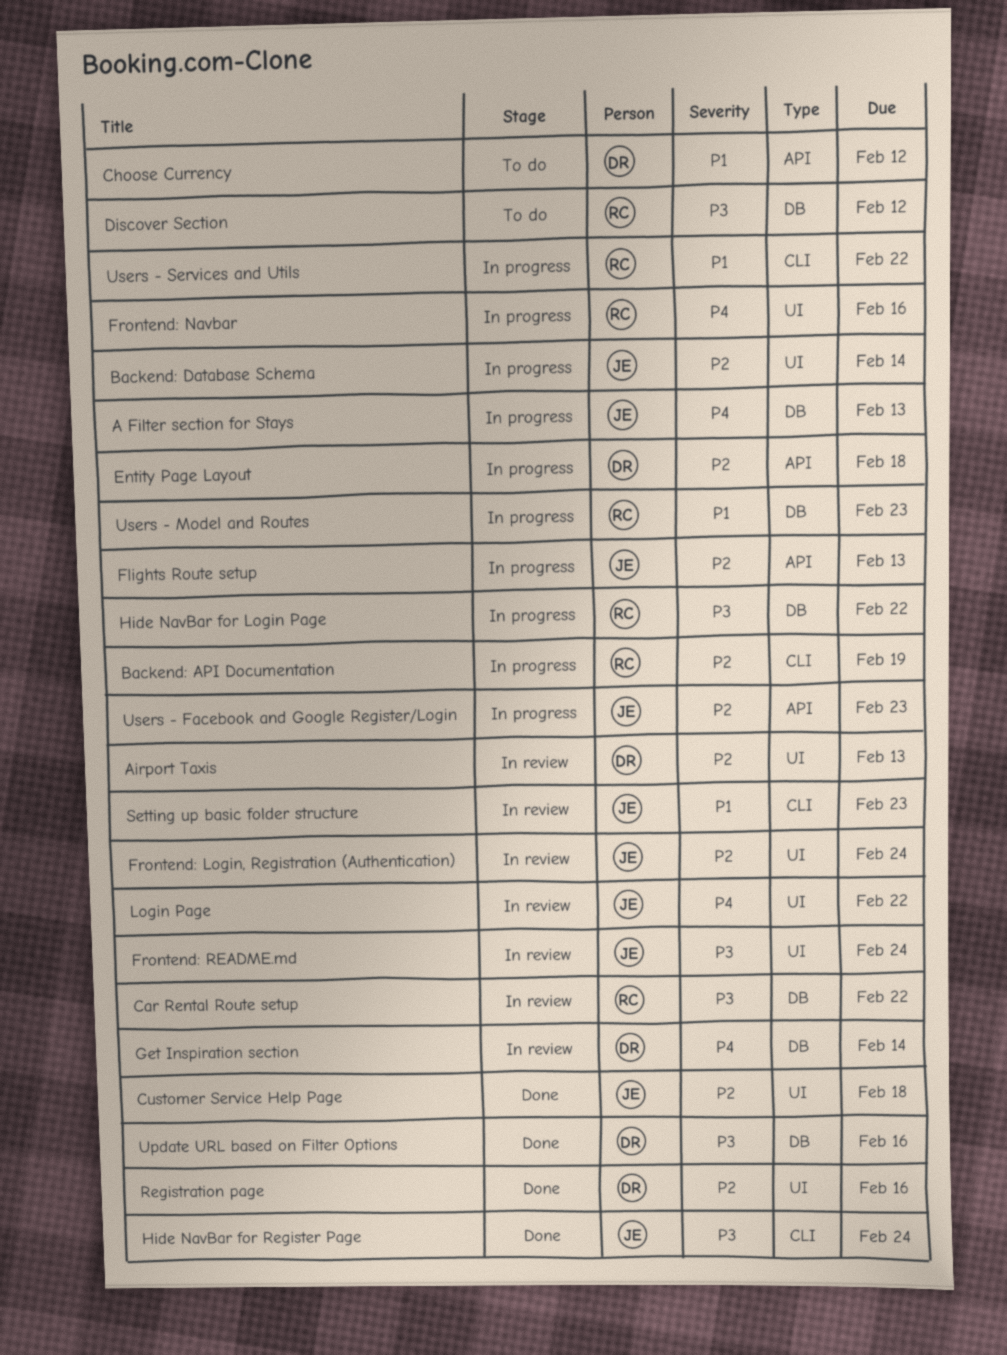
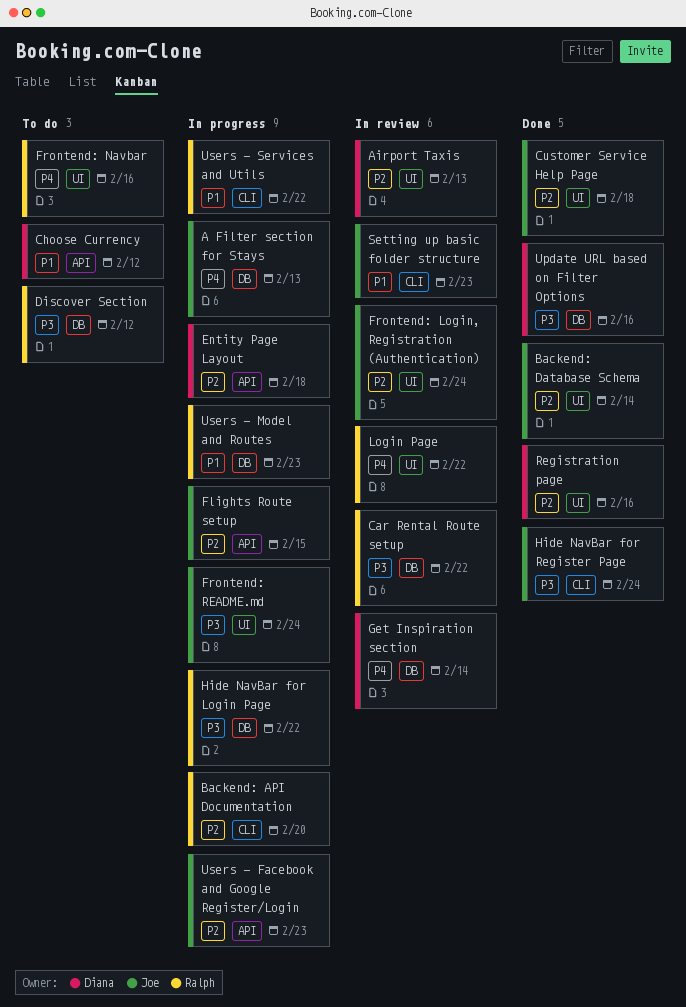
Backend: API Documentation, due: Feb 19 -> Feb 20
Backend: Database Schema, status: In progress -> Done
Flights Route setup, due: Feb 13 -> Feb 15
Frontend: Navbar, status: In progress -> To do
Frontend: README.md, status: In review -> In progress
Login Page, owner: Joe -> Ralph

